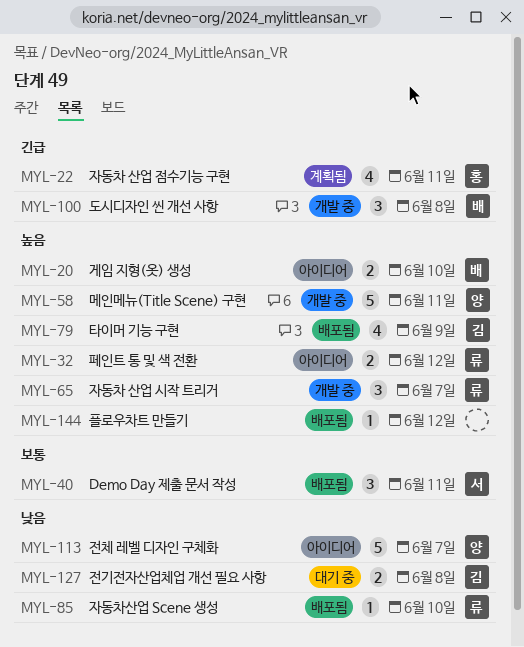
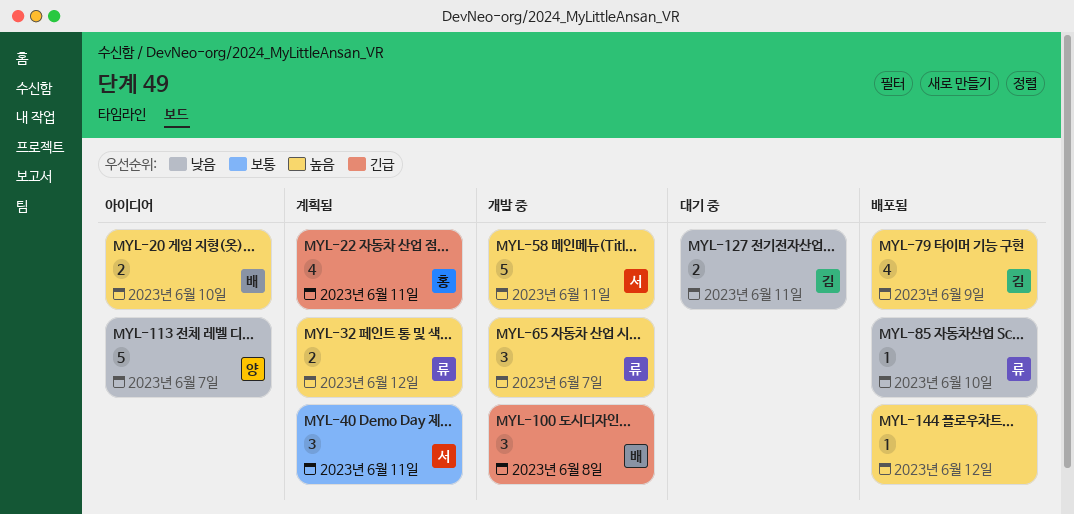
MYL-32, status: 아이디어 -> 계획됨
MYL-40, status: 배포됨 -> 계획됨
MYL-58, owner: 양 -> 서
MYL-127, due: Jun 8 -> Jun 11

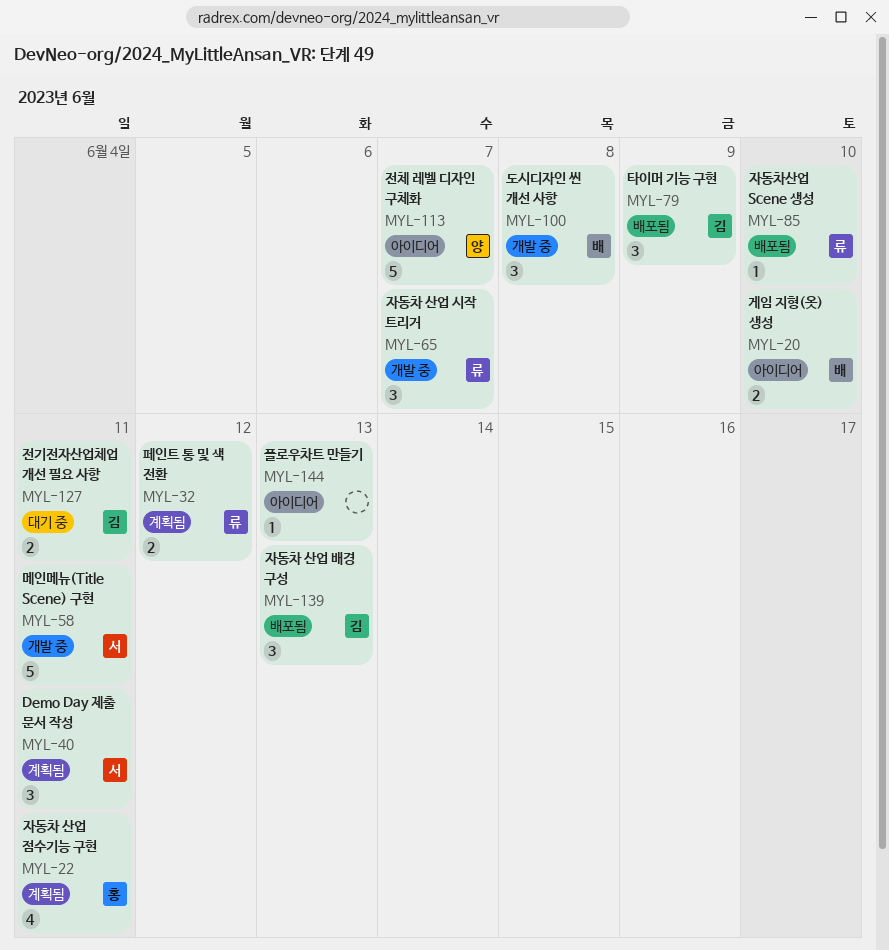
MYL-79, estimate: 4 -> 3
MYL-139: none -> present
MYL-144, status: 배포됨 -> 아이디어
MYL-144, due: Jun 12 -> Jun 13

